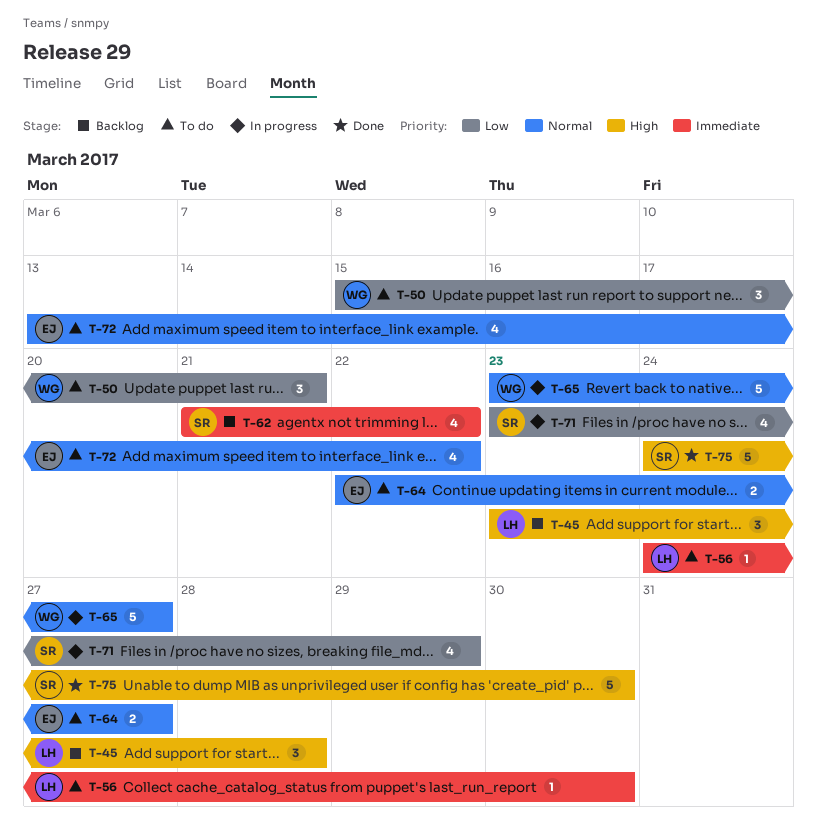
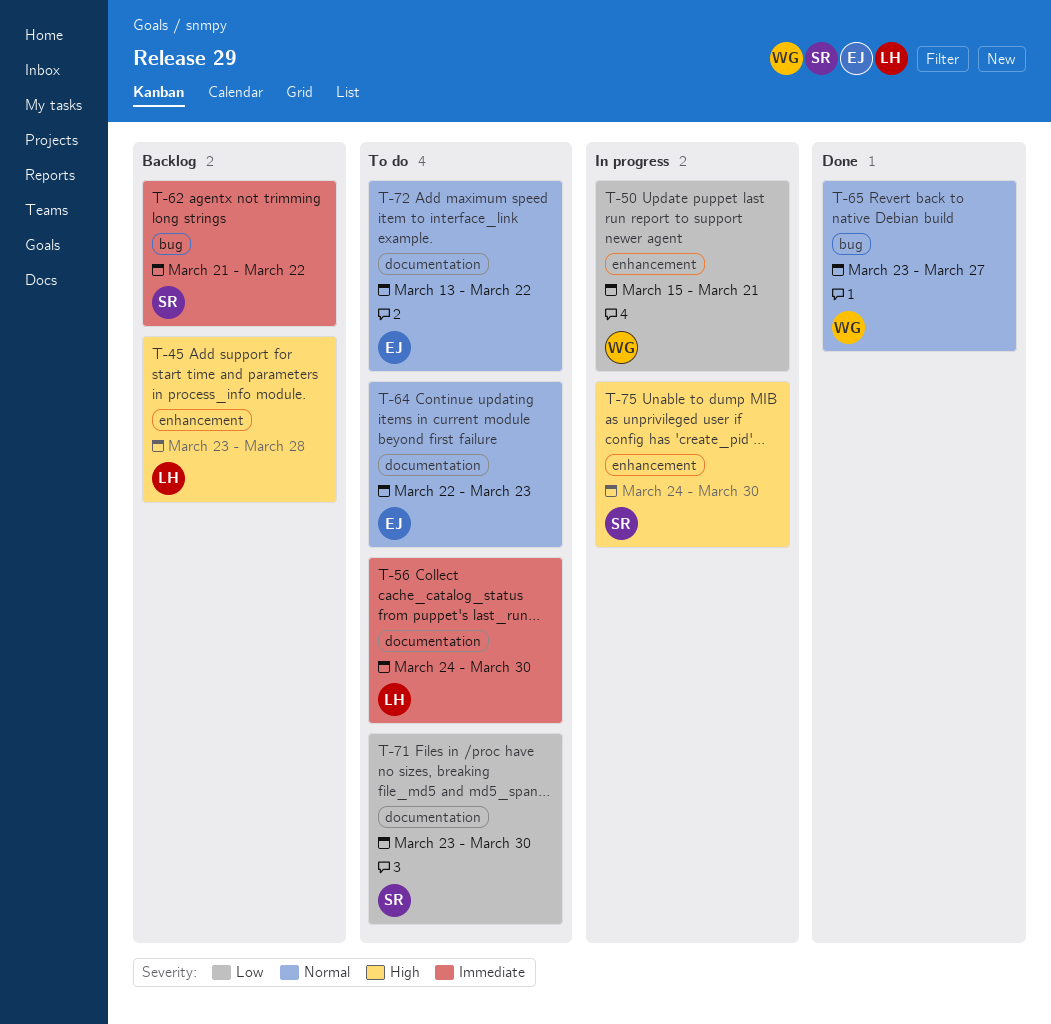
T-50, status: To do -> In progress
T-64, due: Mar 27 -> Mar 23
T-65, status: In progress -> Done
T-71, status: In progress -> To do
T-71, due: Mar 29 -> Mar 30
T-75, status: Done -> In progress

